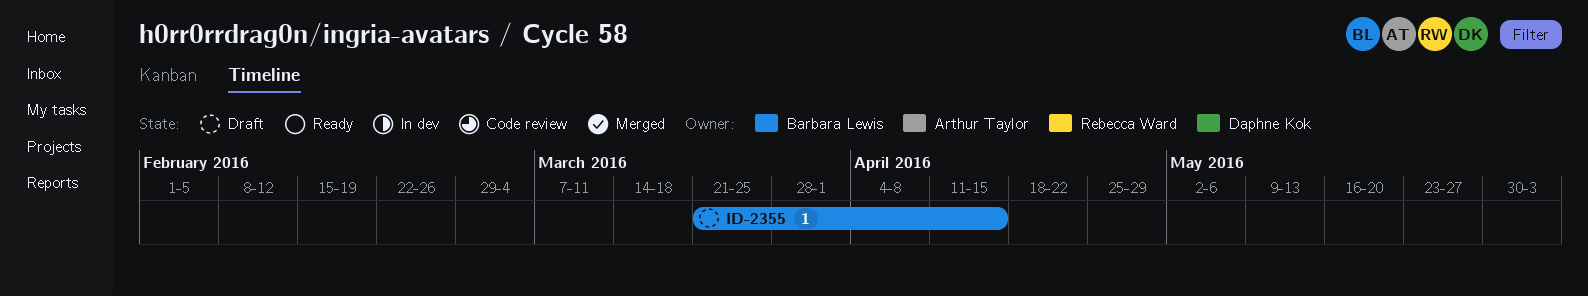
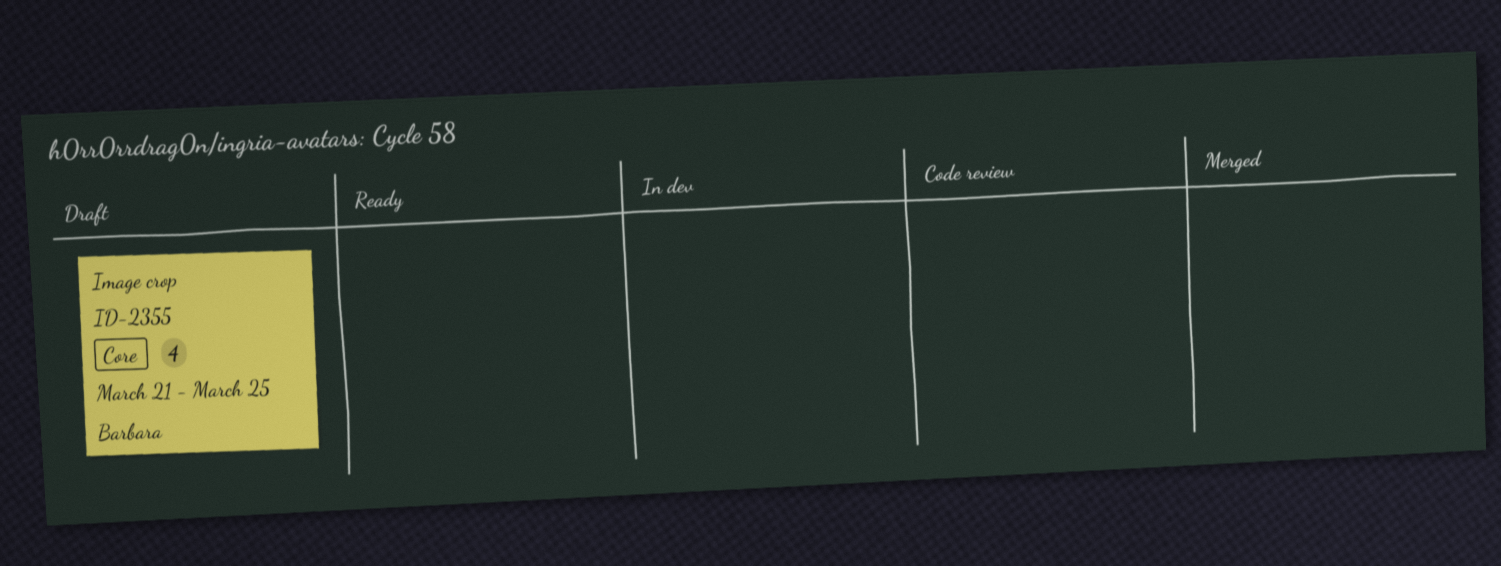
ID-2355, estimate: 1 -> 4
ID-2355, due: Apr 15 -> Mar 25

